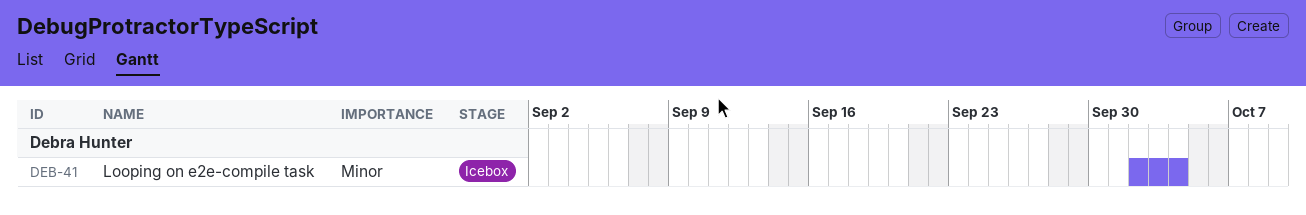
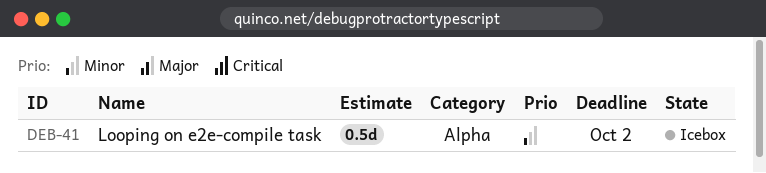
DEB-41, due: Oct 4 -> Oct 2

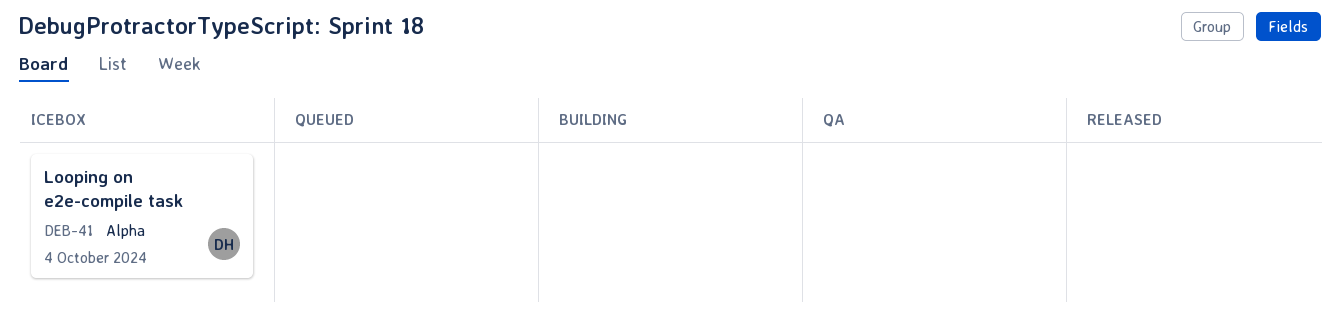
DEB-41, due: Oct 2 -> Oct 4

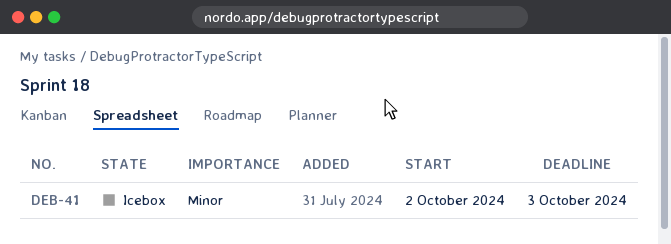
DEB-41, due: Oct 4 -> Oct 3

